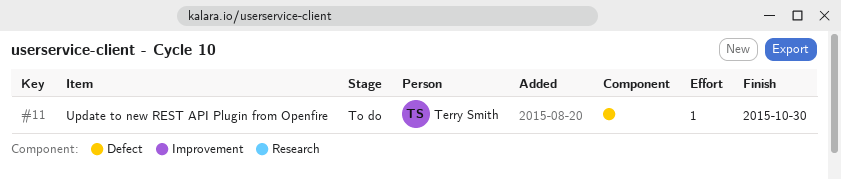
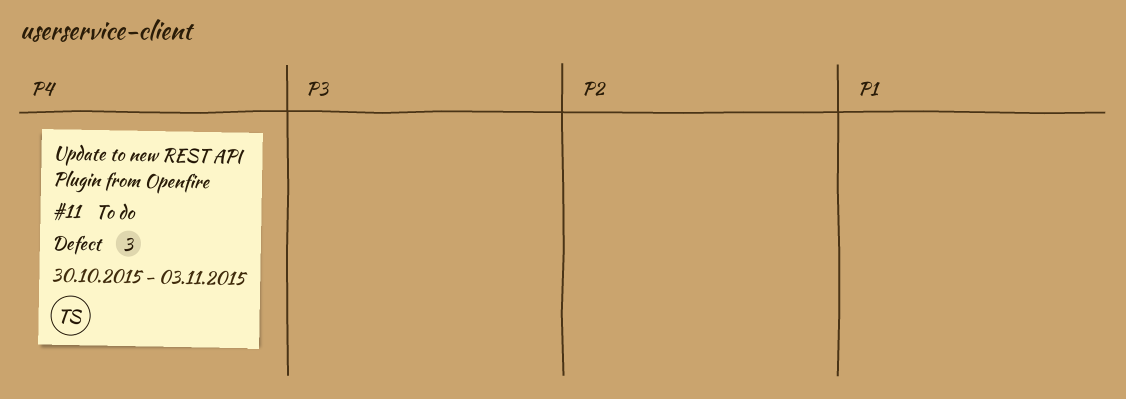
#11, estimate: 1 -> 3
#11, due: Oct 30 -> Nov 3

